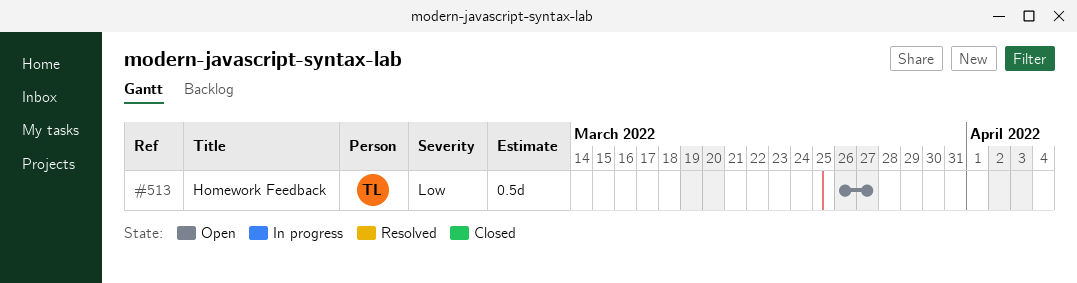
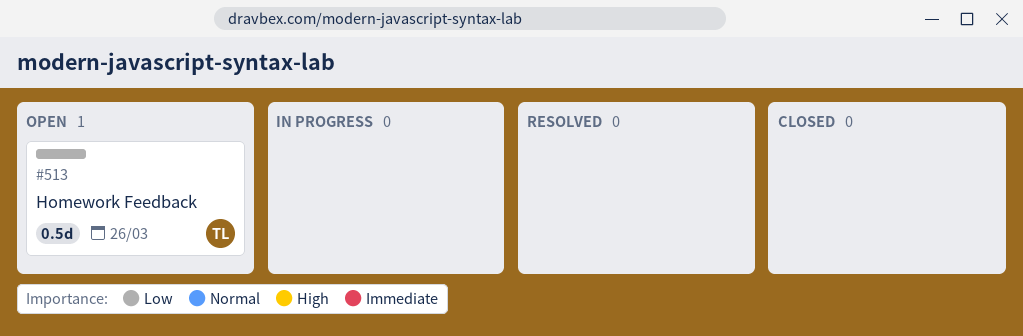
#513, due: Mar 27 -> Mar 26

